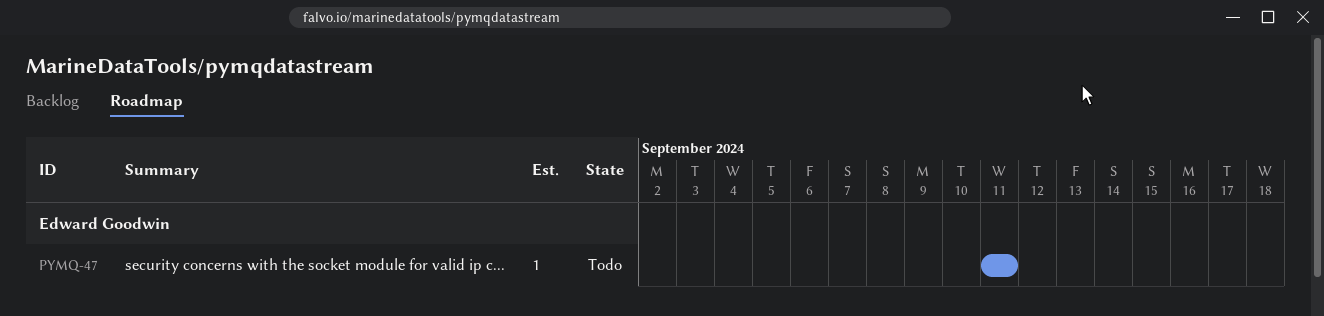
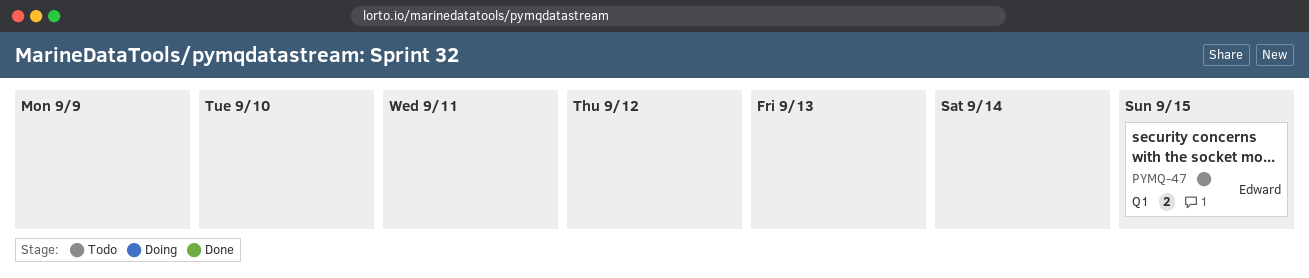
PYMQ-47, estimate: 1 -> 2
PYMQ-47, due: Sep 11 -> Sep 15

